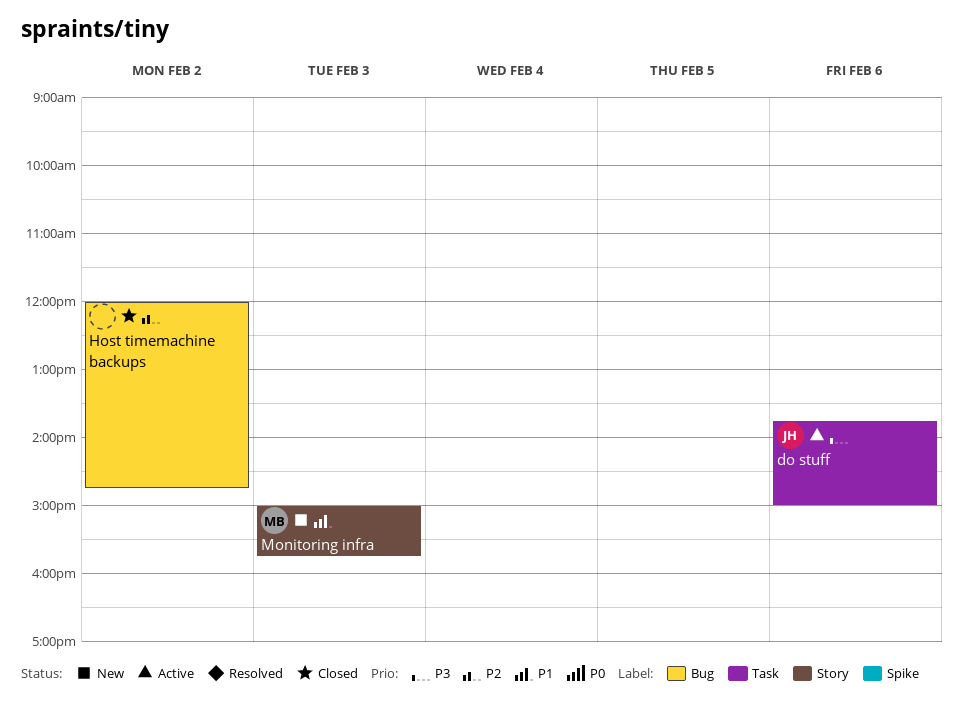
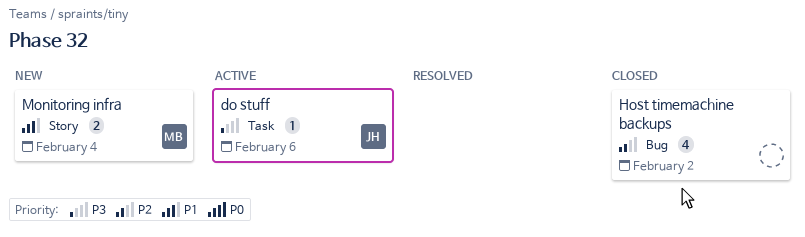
Monitoring infra, day: Feb 3 -> Feb 4

